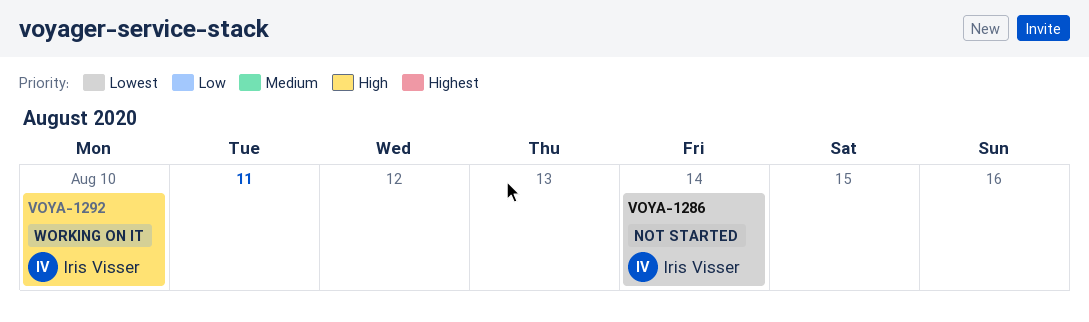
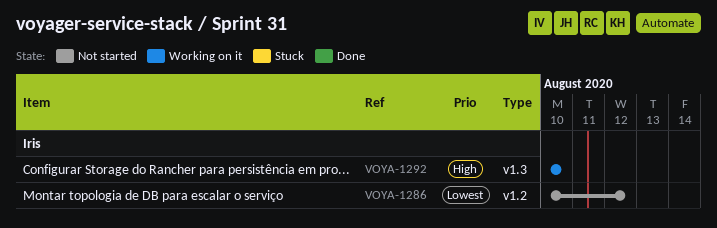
VOYA-1286, due: Aug 14 -> Aug 12

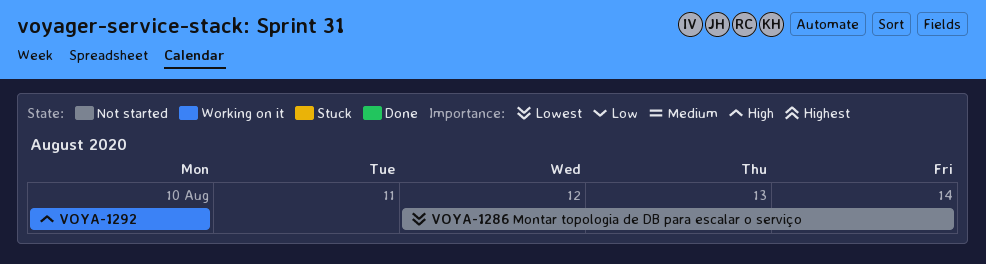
VOYA-1286, start: Aug 10 -> Aug 12
VOYA-1286, due: Aug 12 -> Aug 14

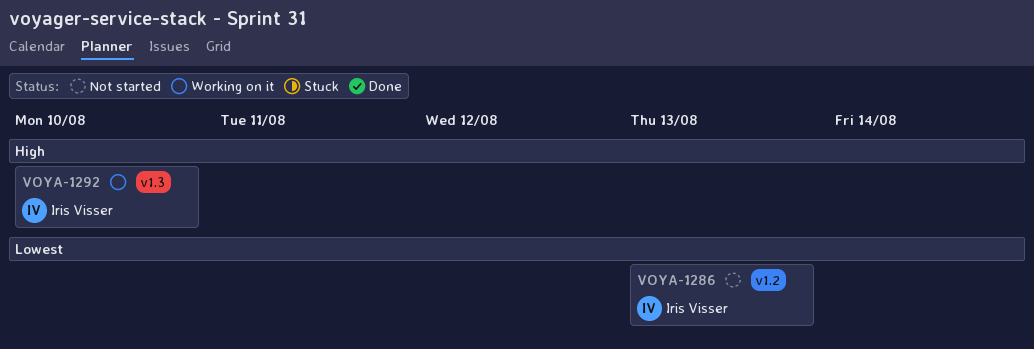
VOYA-1286, due: Aug 14 -> Aug 13

